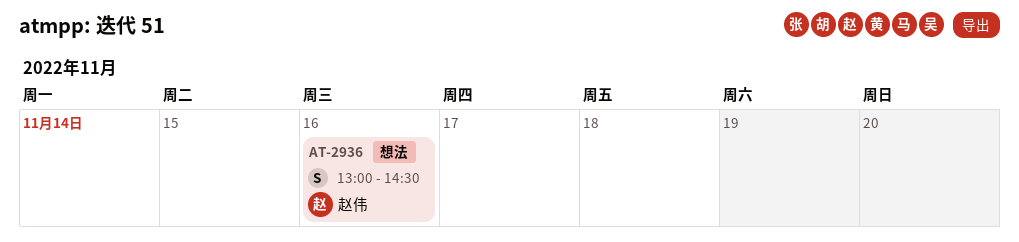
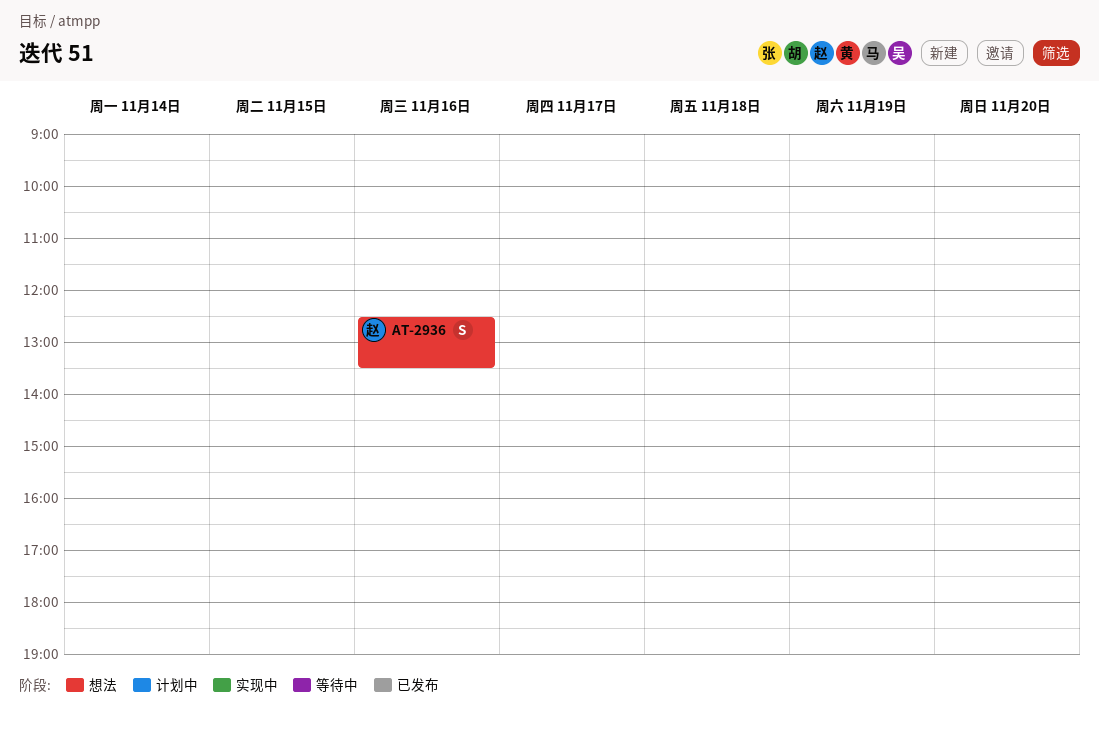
AT-2936, begins: 13:00 -> 12:30
AT-2936, ends: 14:30 -> 13:30

